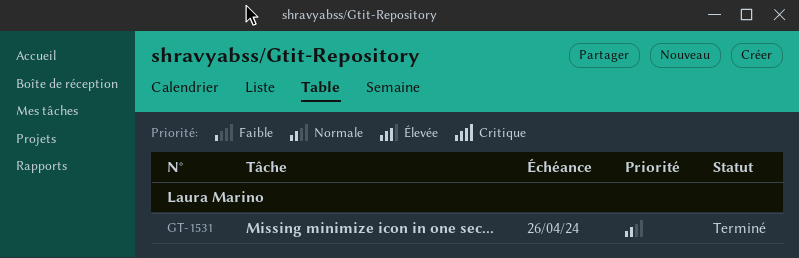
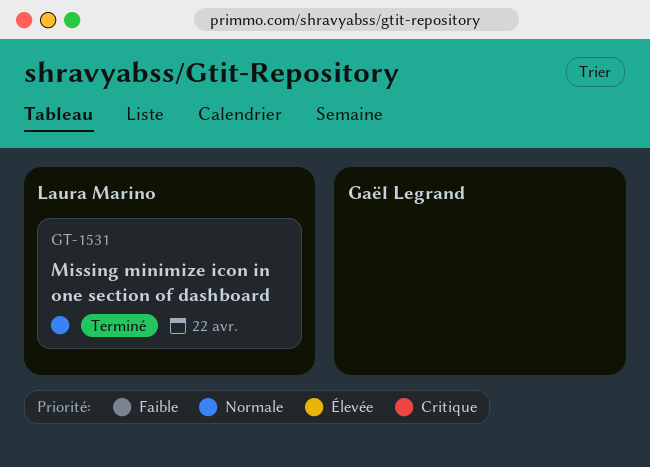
GT-1531, due: Apr 26 -> Apr 22

